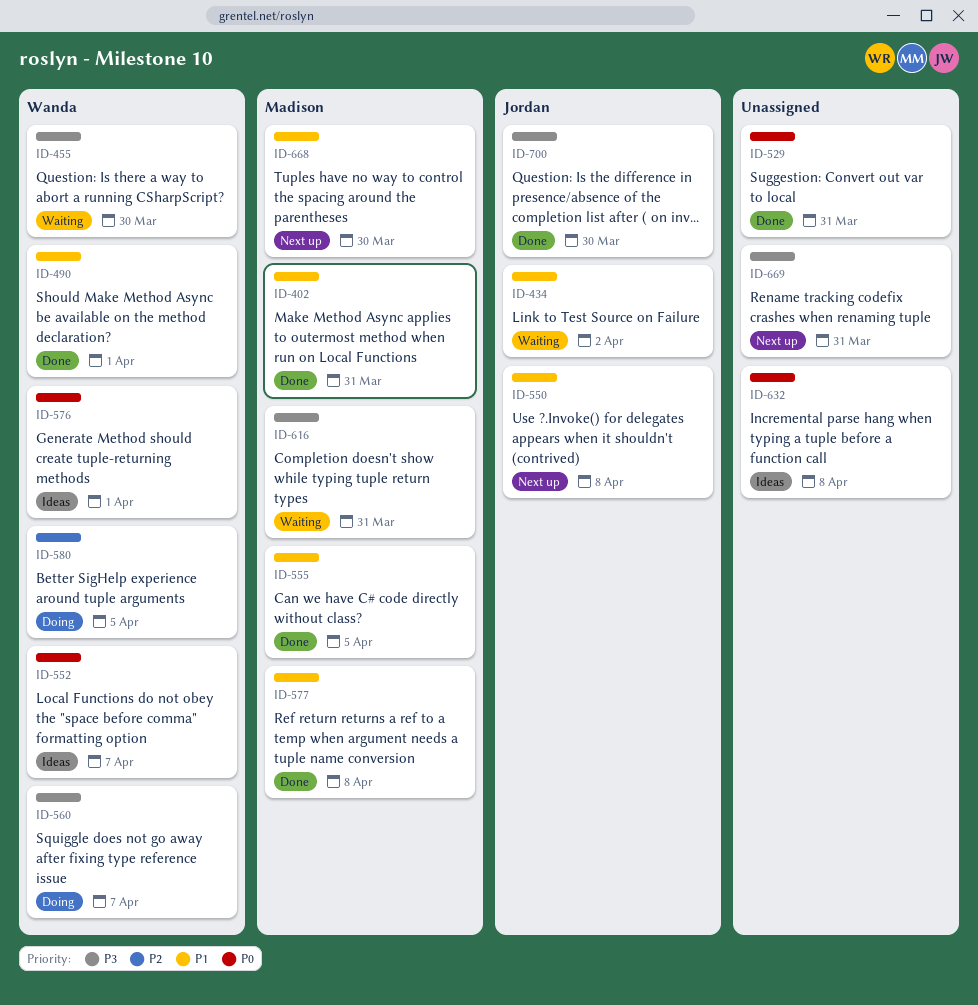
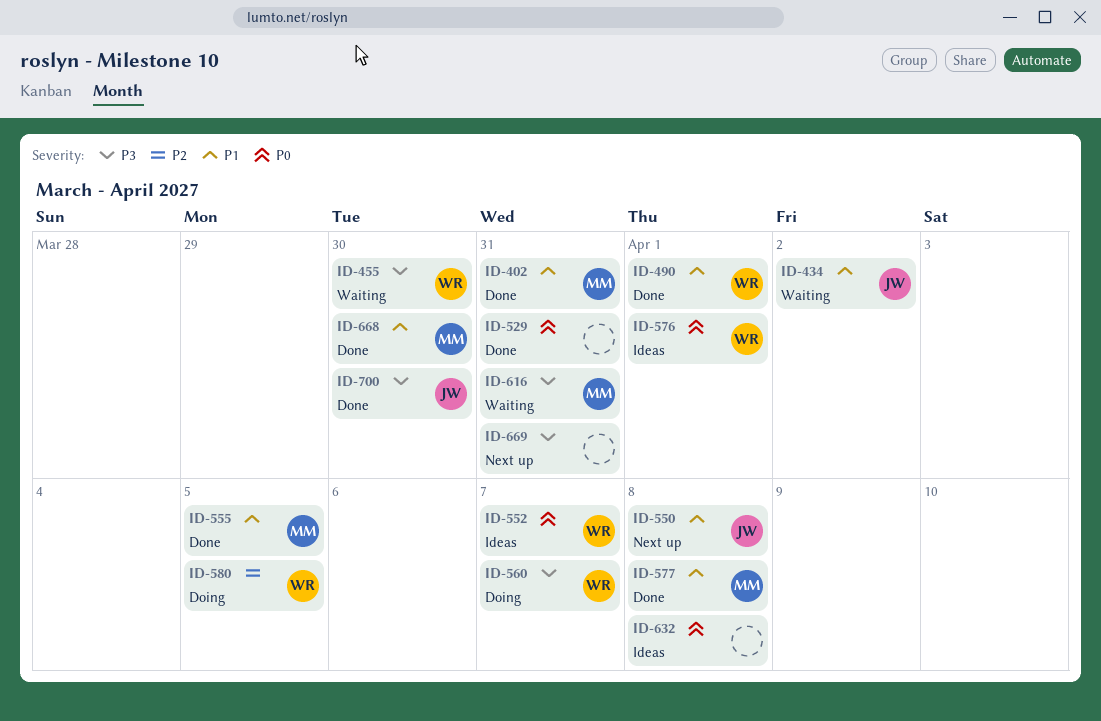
ID-668, status: Next up -> Done

